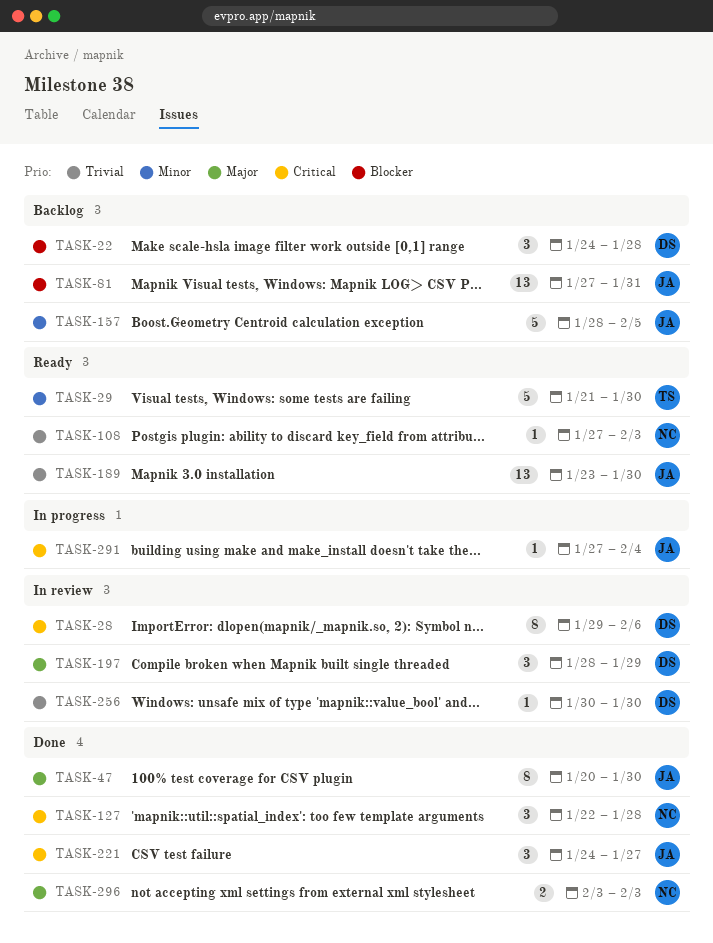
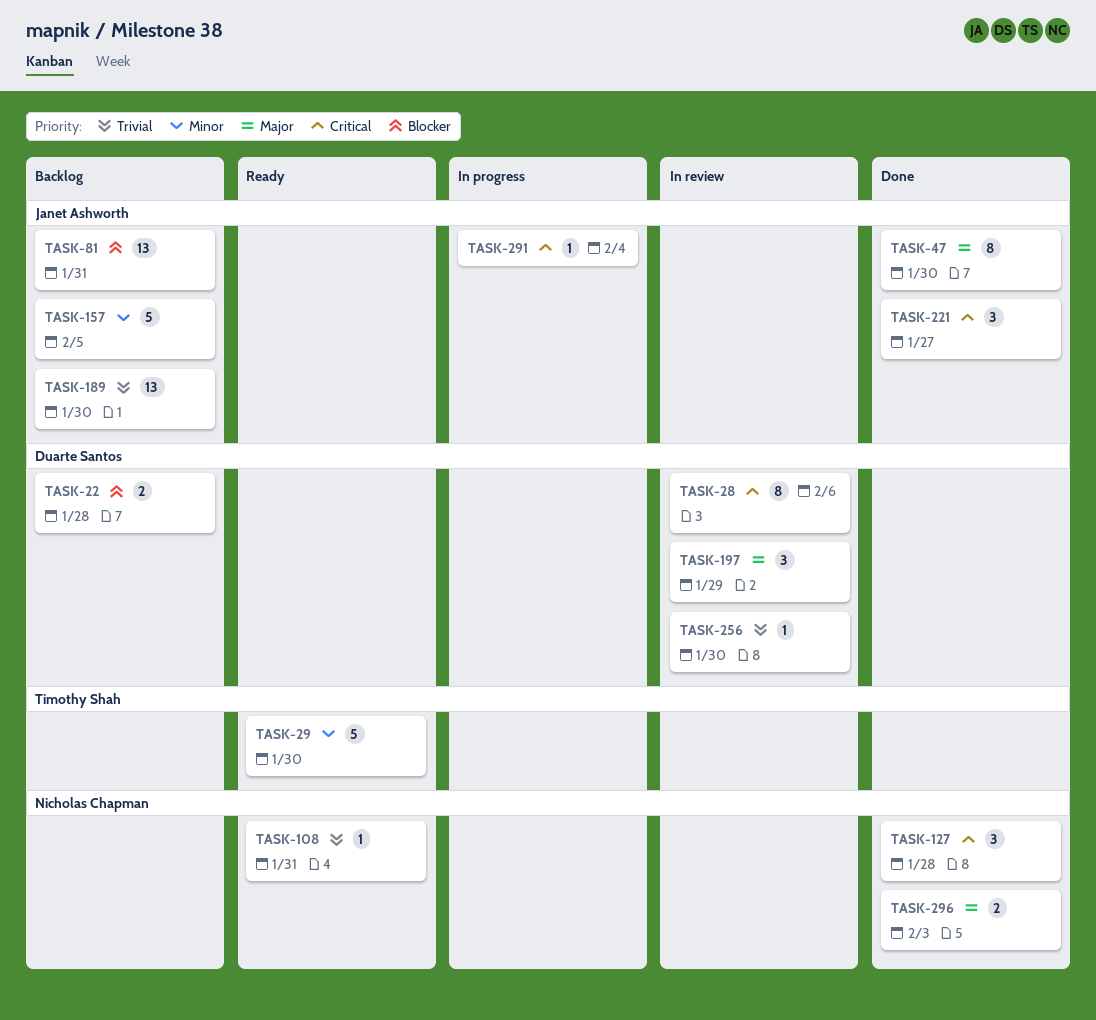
TASK-22, estimate: 3 -> 2
TASK-108, due: Feb 3 -> Jan 31
TASK-189, status: Ready -> Backlog

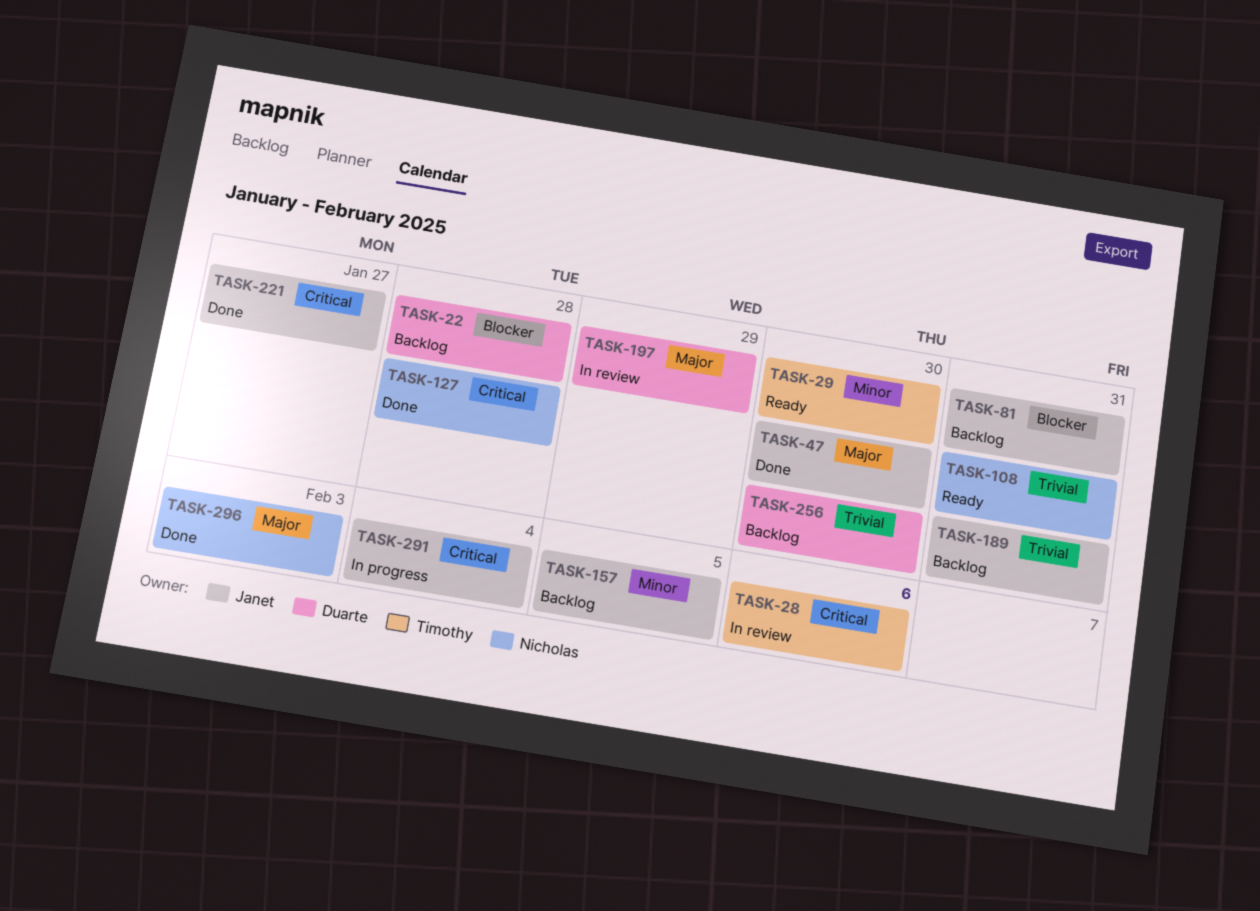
TASK-28, owner: Duarte Santos -> Timothy Shah
TASK-189, due: Jan 30 -> Jan 31
TASK-256, status: In review -> Backlog

